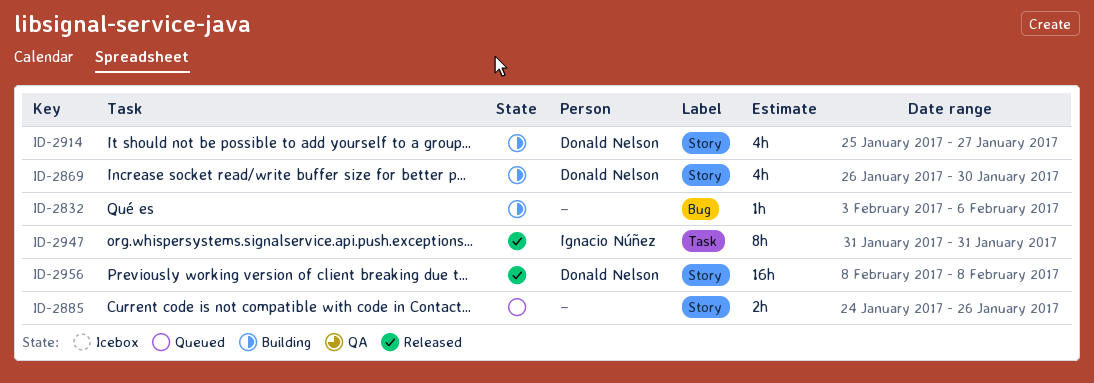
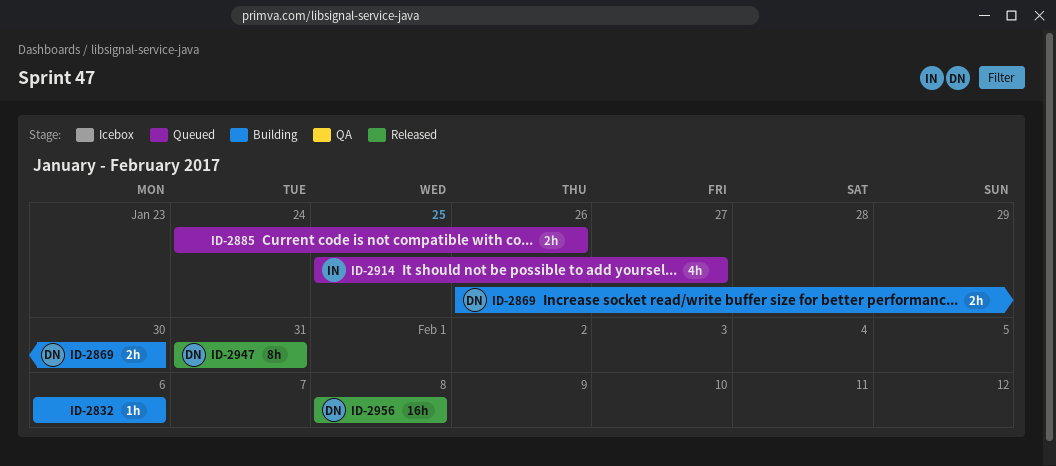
ID-2832, start: Feb 3 -> Feb 6
ID-2869, estimate: 4h -> 2h
ID-2914, status: Building -> Queued
ID-2914, owner: Donald Nelson -> Ignacio Núñez
ID-2947, owner: Ignacio Núñez -> Donald Nelson

